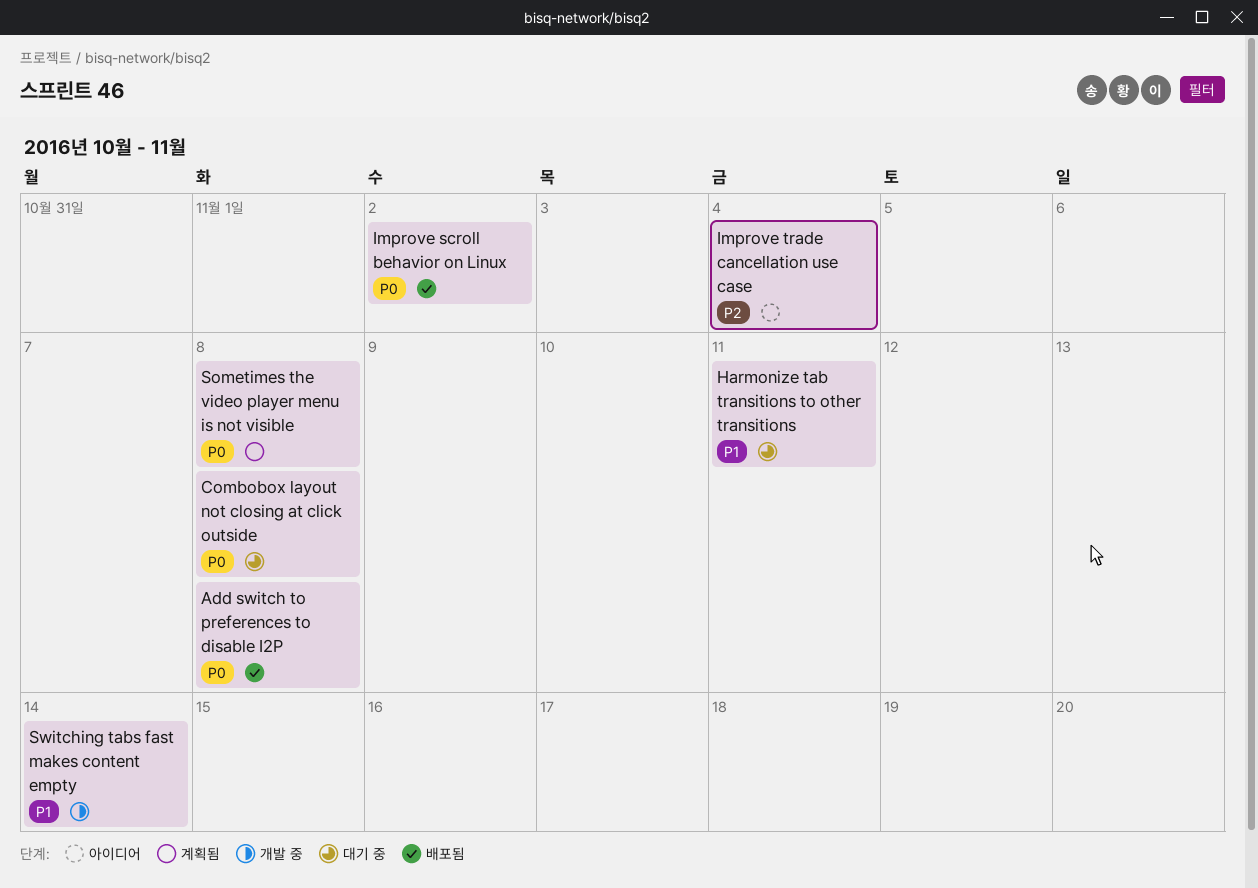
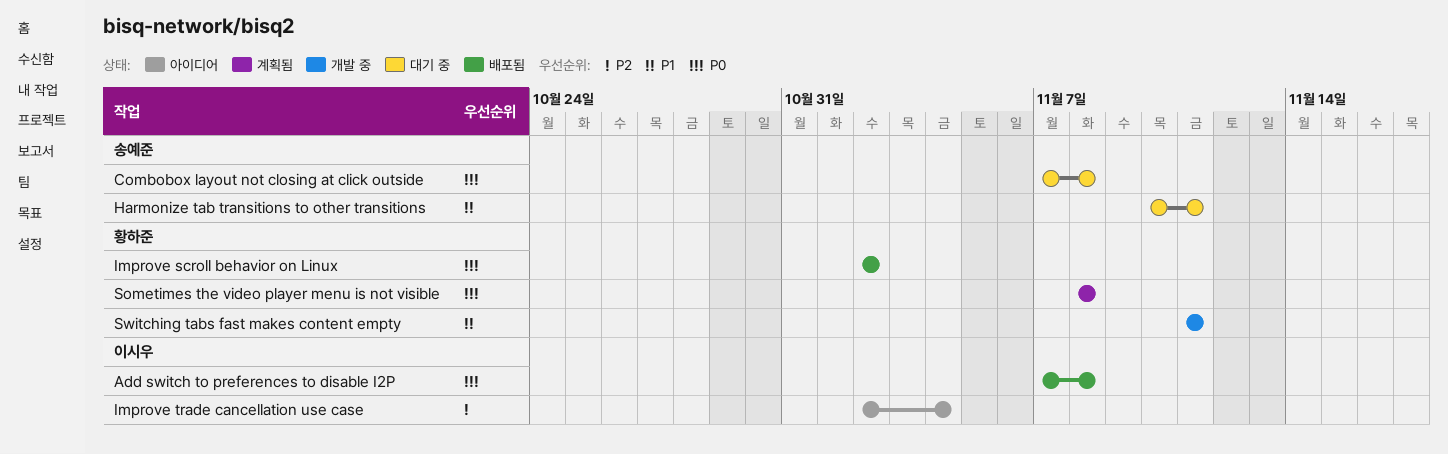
Switching tabs fast makes content empty, due: Nov 14 -> Nov 11

